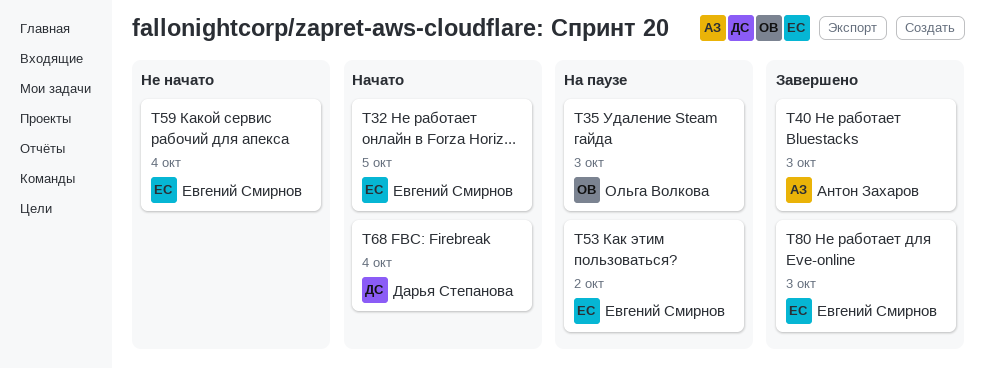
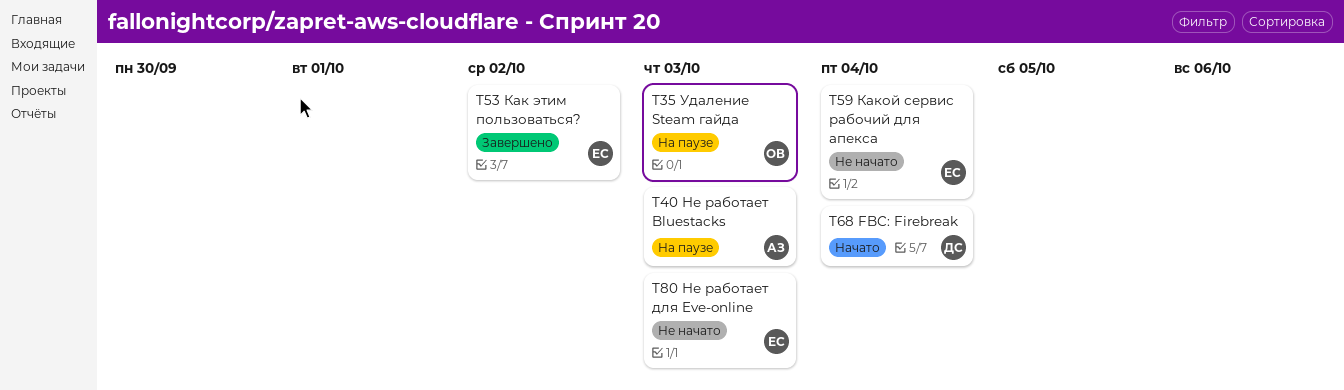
T32: present -> none
T40, status: Завершено -> На паузе
T53, status: На паузе -> Завершено
T80, status: Завершено -> Не начато

